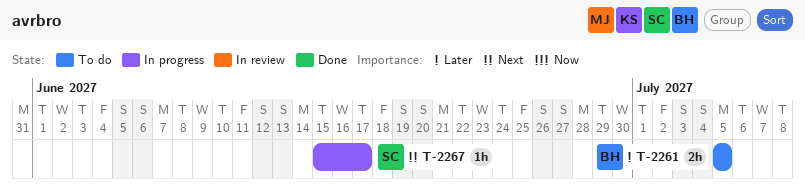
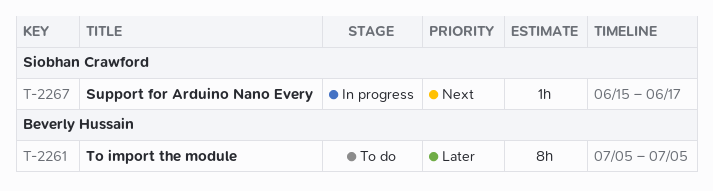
T-2261, estimate: 2h -> 8h

